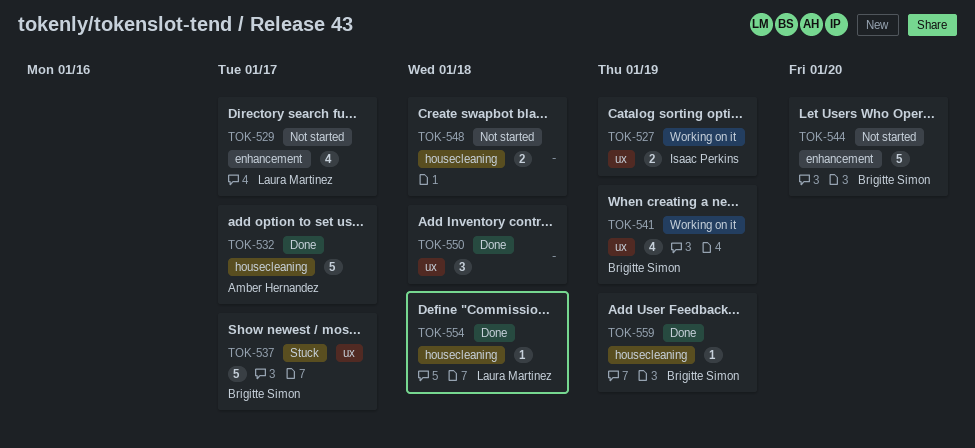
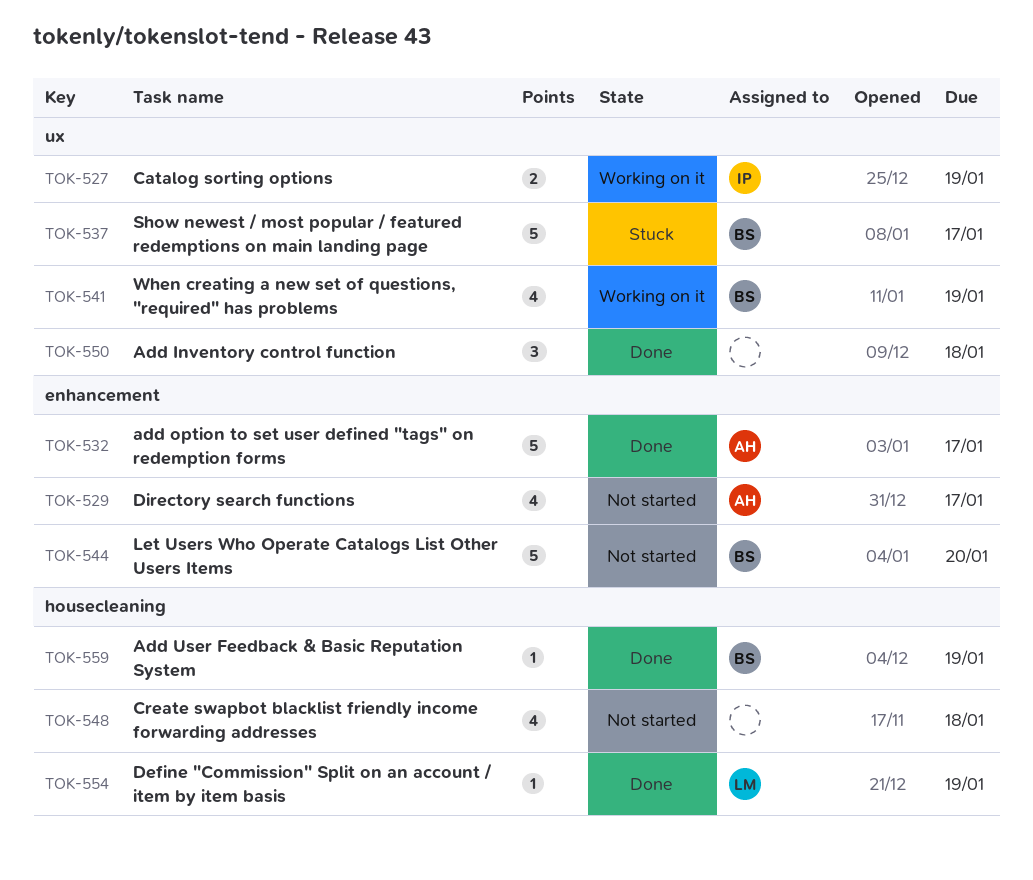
TOK-529, owner: Laura Martinez -> Amber Hernandez
TOK-532, label: housecleaning -> enhancement
TOK-548, estimate: 2 -> 4
TOK-554, due: Jan 18 -> Jan 19

